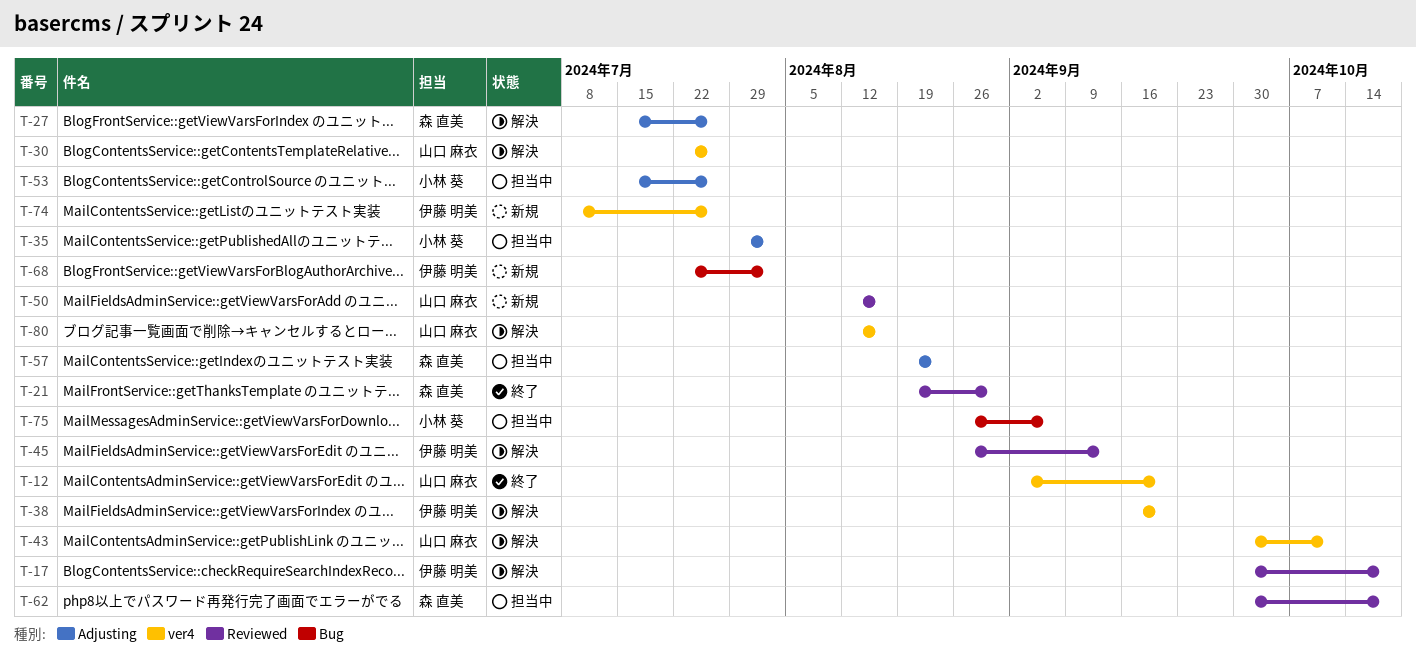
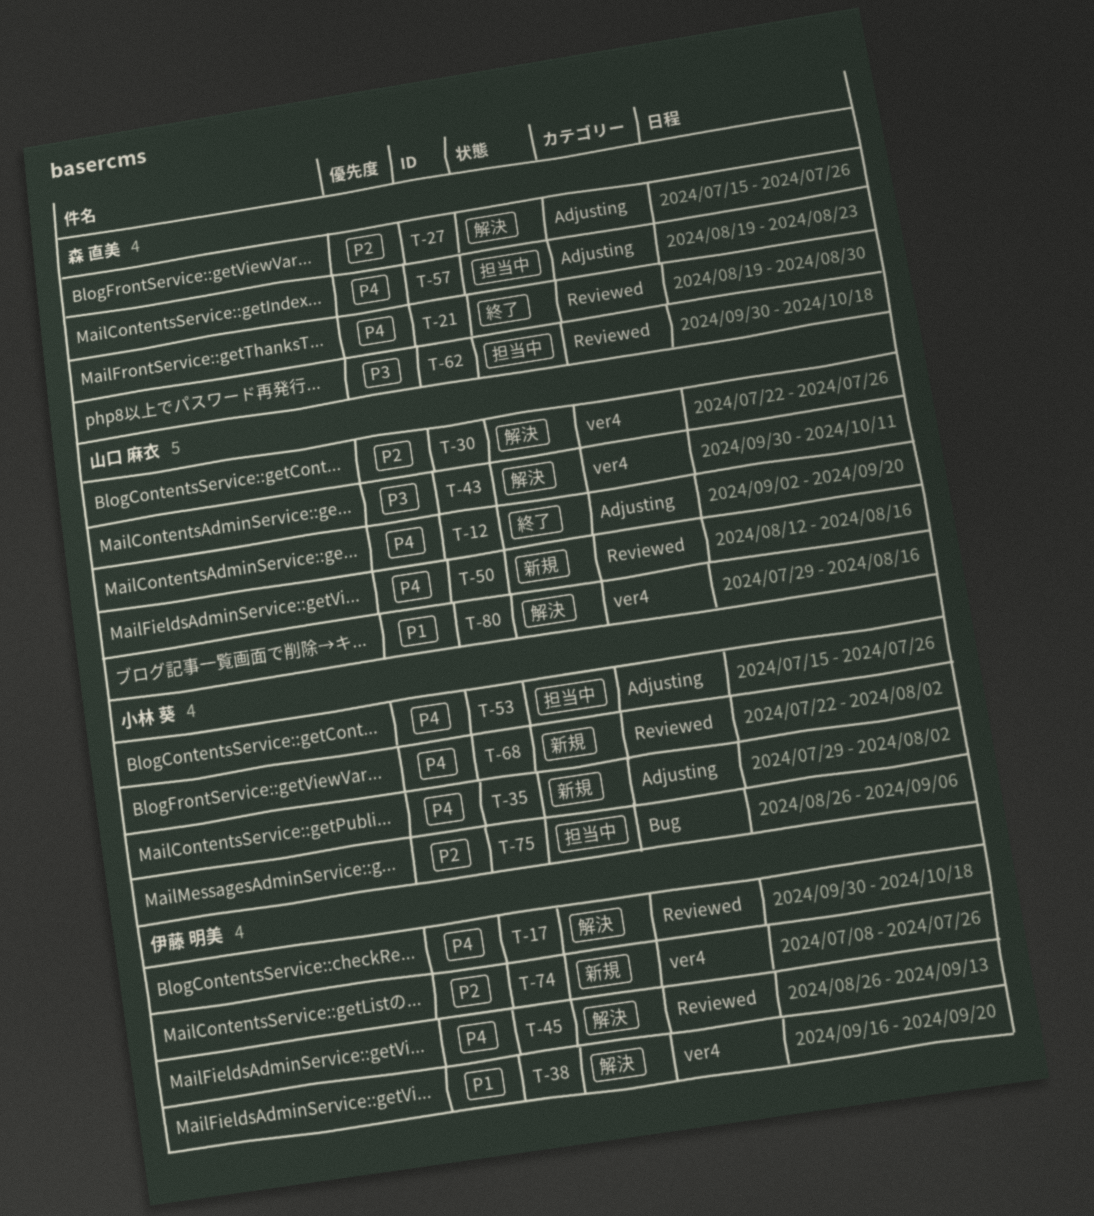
T-12, label: ver4 -> Adjusting
T-35, status: 担当中 -> 新規
T-68, owner: 伊藤 明美 -> 小林 葵
T-68, label: Bug -> Reviewed
T-80, start: Aug 12 -> Jul 29

